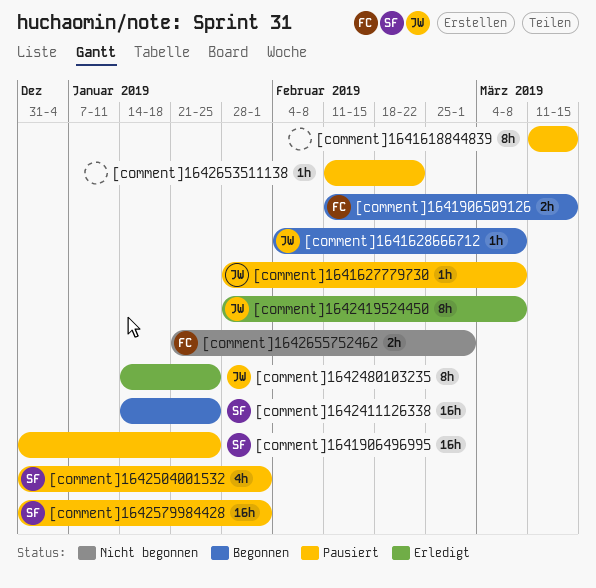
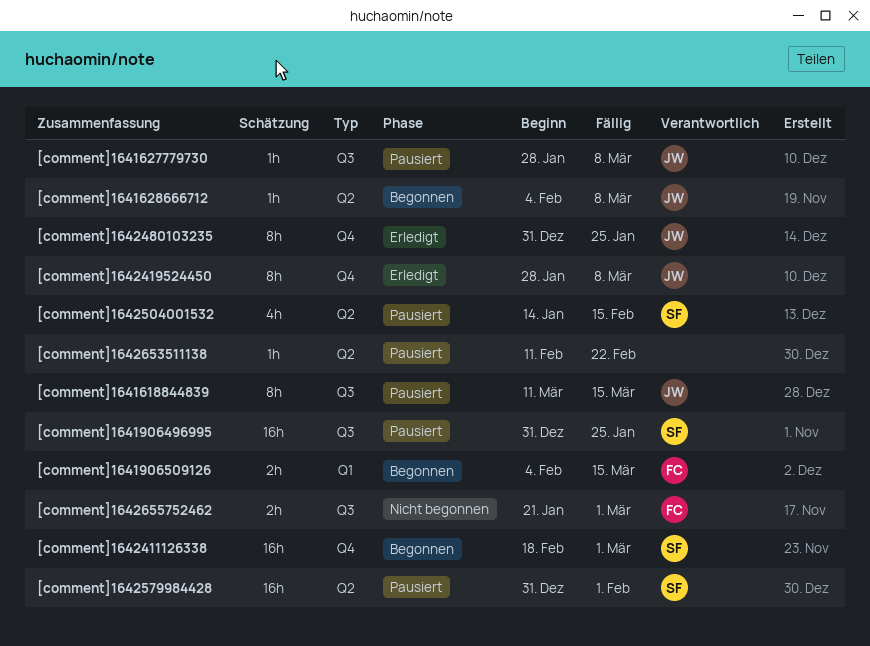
[comment]1641618844839, owner: none -> JW
[comment]1641906509126, start: Feb 11 -> Feb 4
[comment]1642411126338, start: Jan 14 -> Feb 18
[comment]1642411126338, due: Jan 25 -> Mar 1
[comment]1642480103235, start: Jan 14 -> Dec 31
[comment]1642504001532, start: Dec 31 -> Jan 14
[comment]1642504001532, due: Feb 1 -> Feb 15

